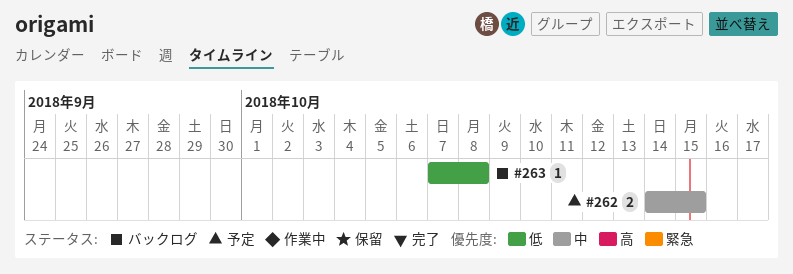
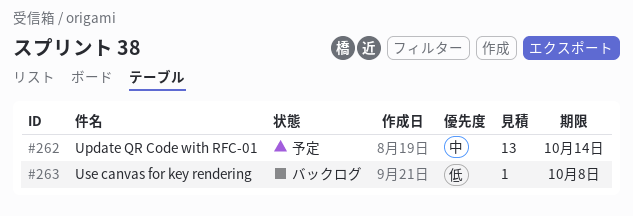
#262, estimate: 2 -> 13
#262, due: Oct 15 -> Oct 14

